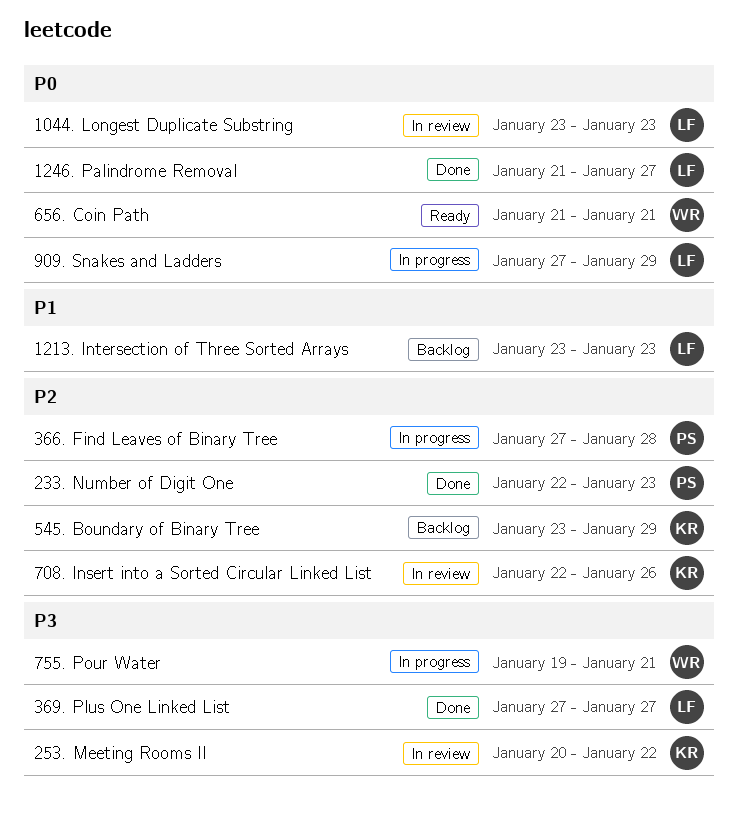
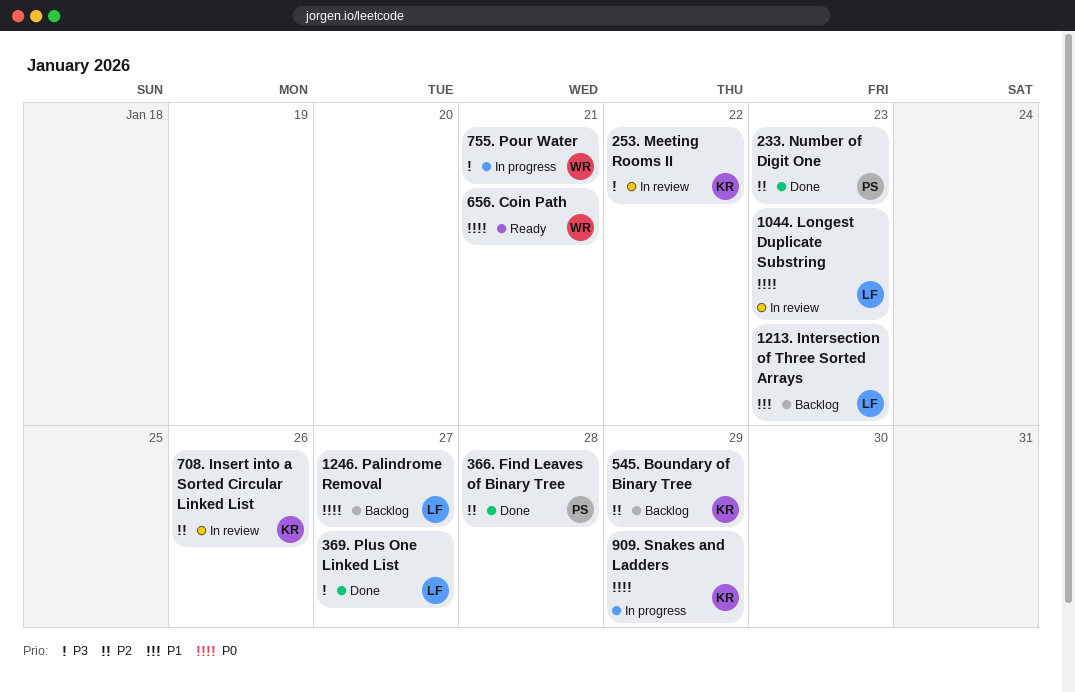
1246. Palindrome Removal, status: Done -> Backlog
366. Find Leaves of Binary Tree, status: In progress -> Done
909. Snakes and Ladders, owner: LF -> KR

